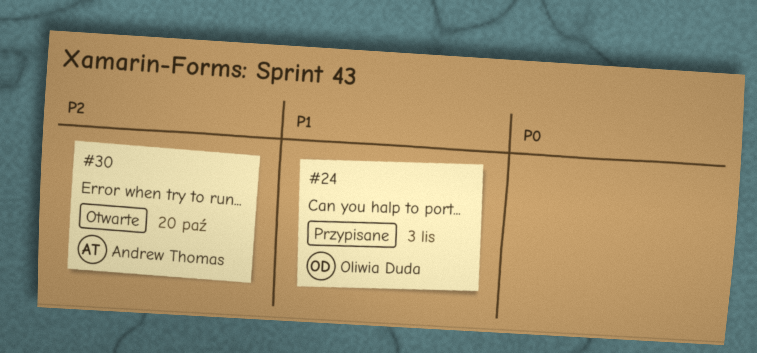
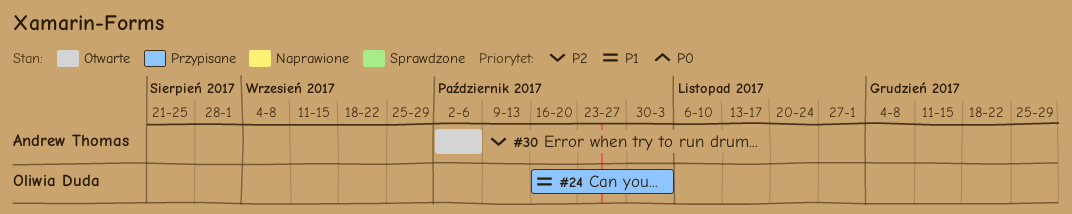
#30, due: Oct 20 -> Oct 6

